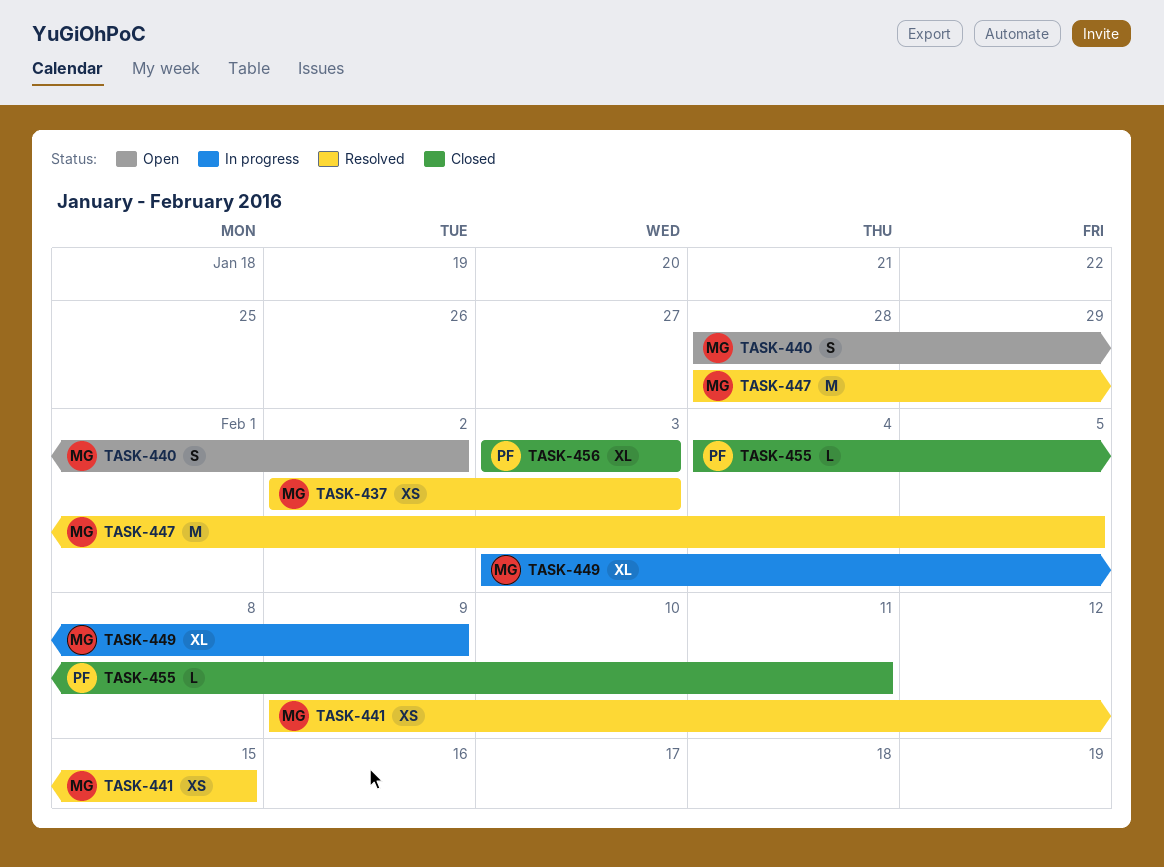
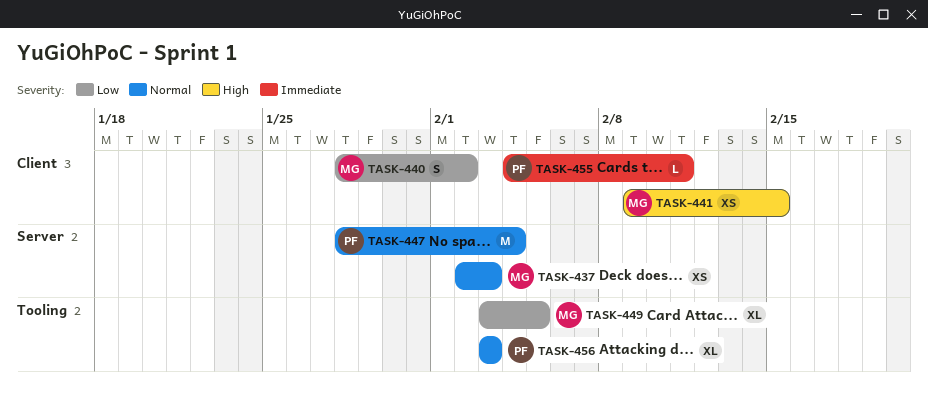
TASK-447, owner: MG -> PF
TASK-447, due: Feb 5 -> Feb 4
TASK-449, due: Feb 9 -> Feb 5

